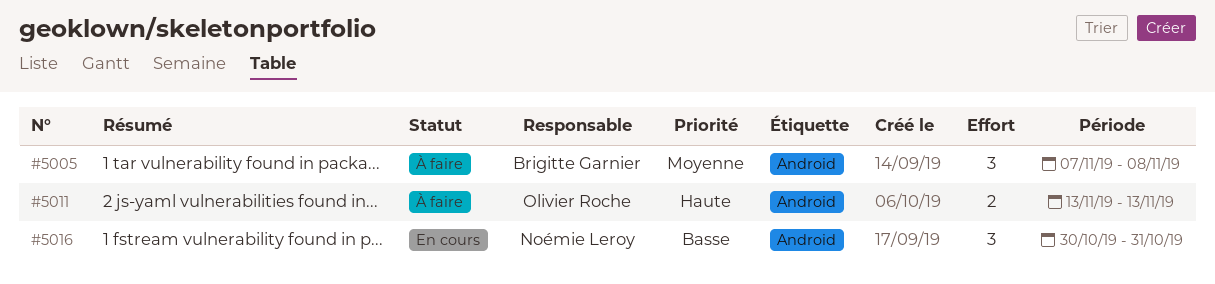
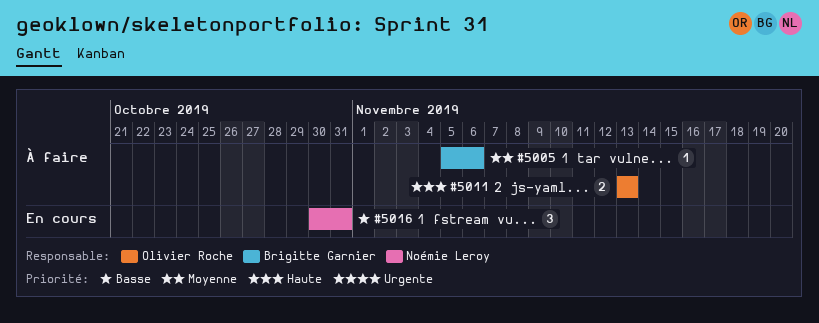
#5005, estimate: 3 -> 1
#5005, start: Nov 7 -> Nov 5
#5005, due: Nov 8 -> Nov 6

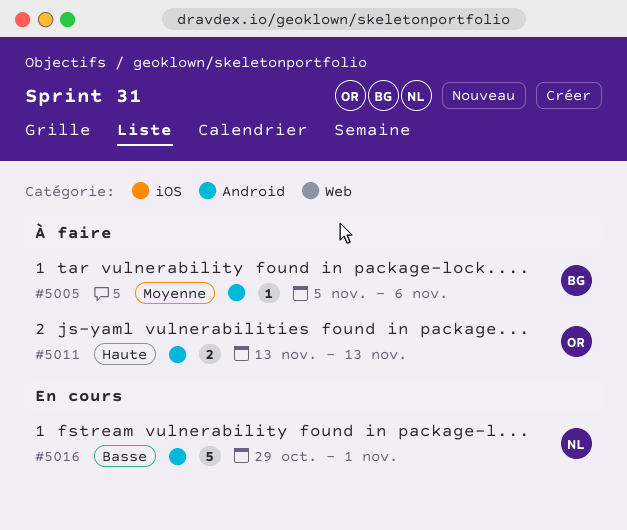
#5016, estimate: 3 -> 5
#5016, start: Oct 30 -> Oct 29
#5016, due: Oct 31 -> Nov 1

